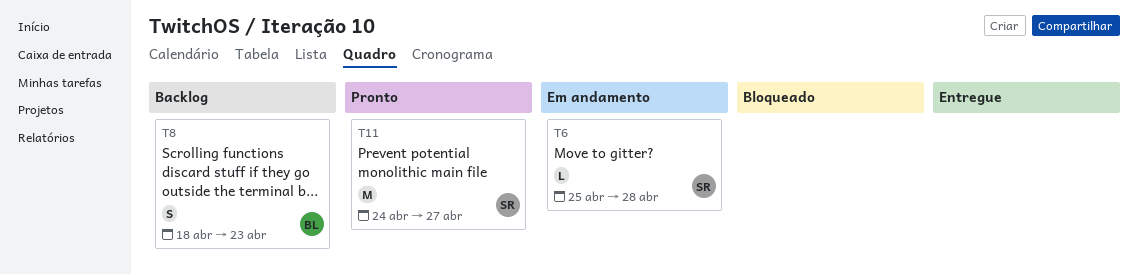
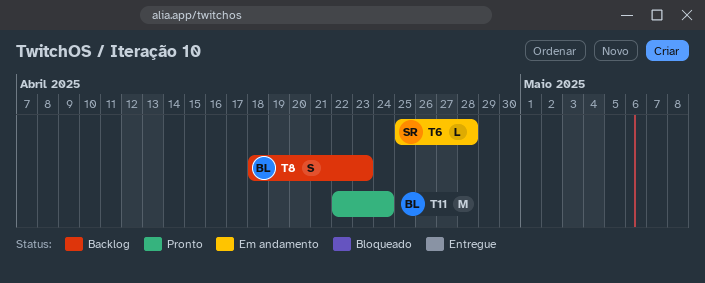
T11, owner: SR -> BL
T11, start: Apr 24 -> Apr 22
T11, due: Apr 27 -> Apr 24

